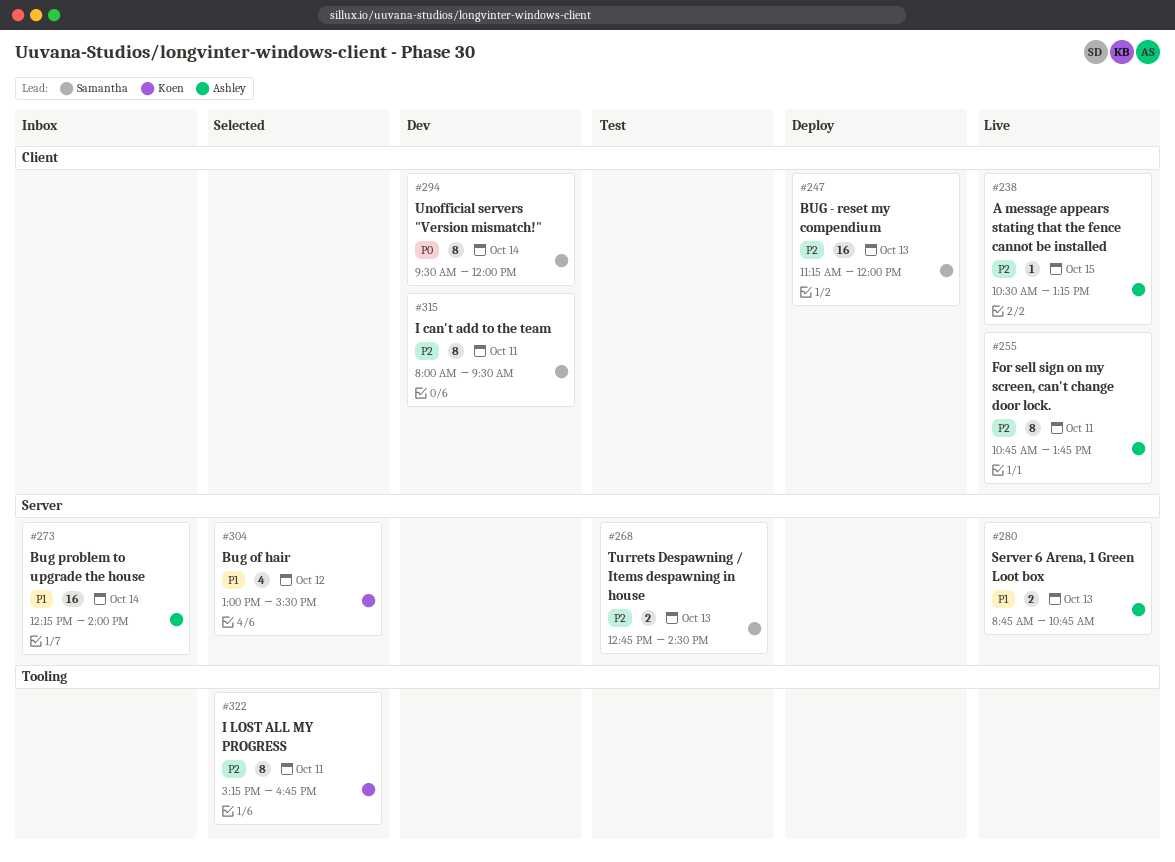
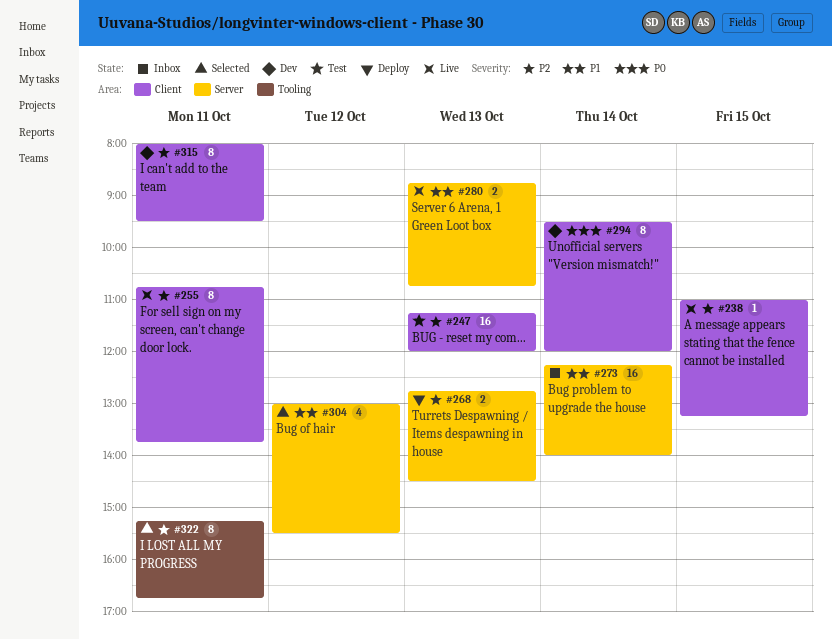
#238, begins: 10:30 -> 11:00
#247, status: Deploy -> Test
#268, status: Test -> Deploy

